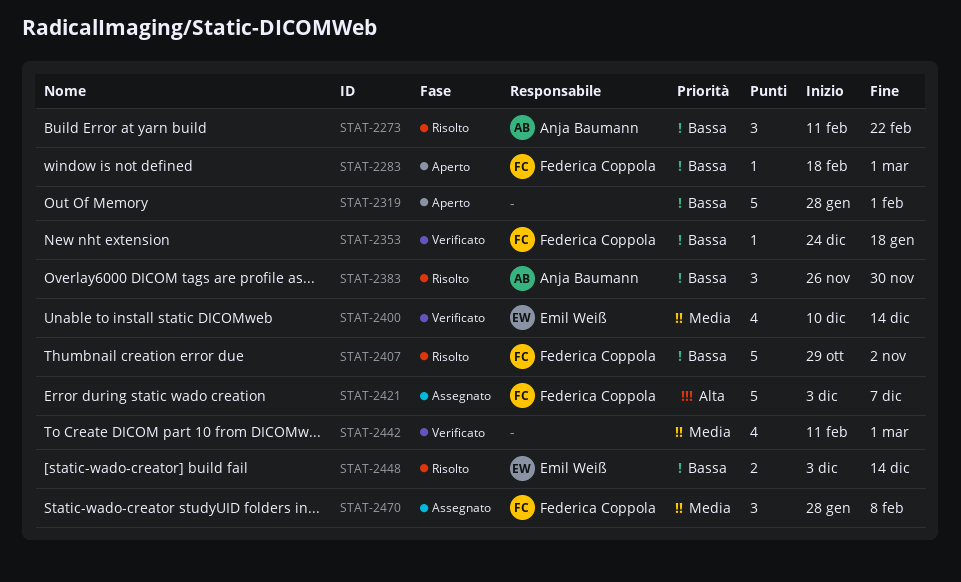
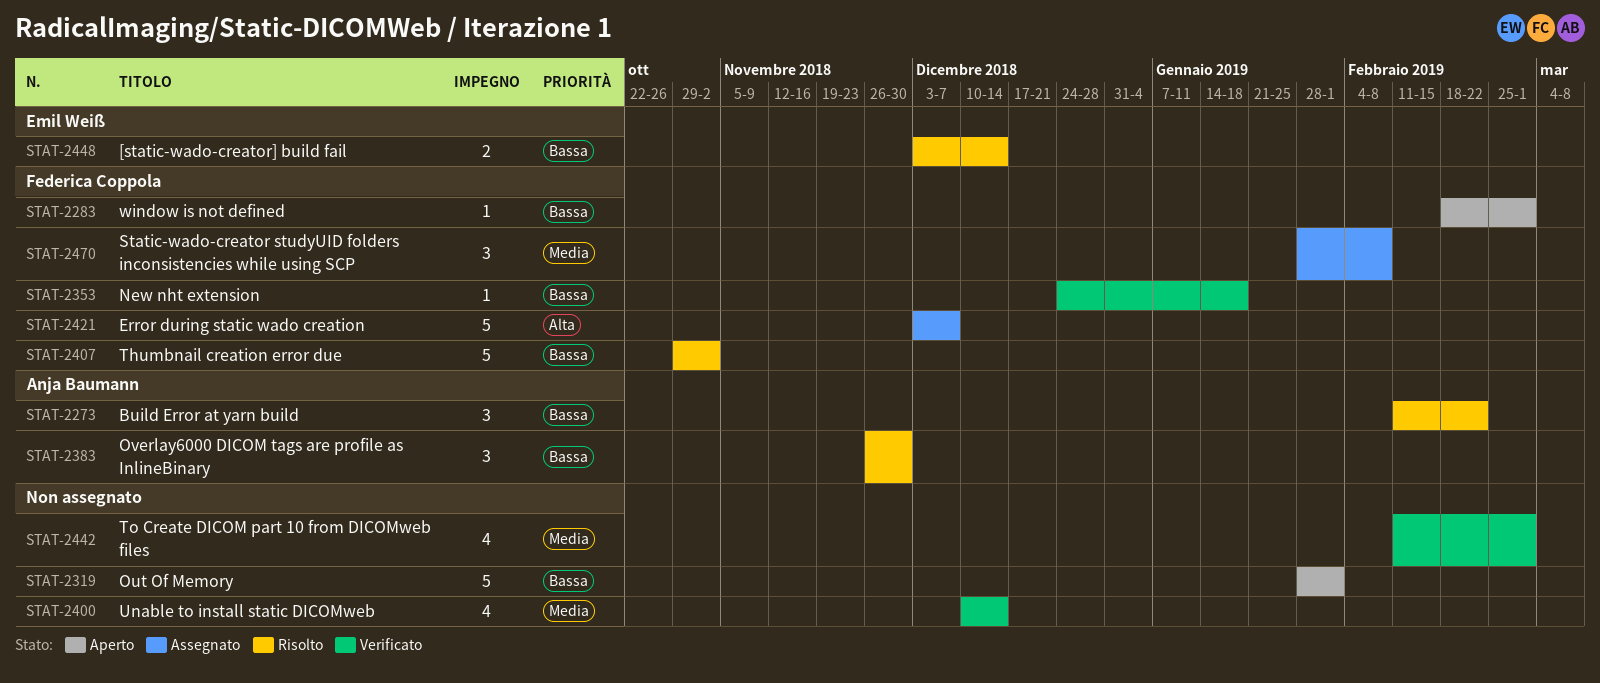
STAT-2400, owner: Emil Weiß -> none

